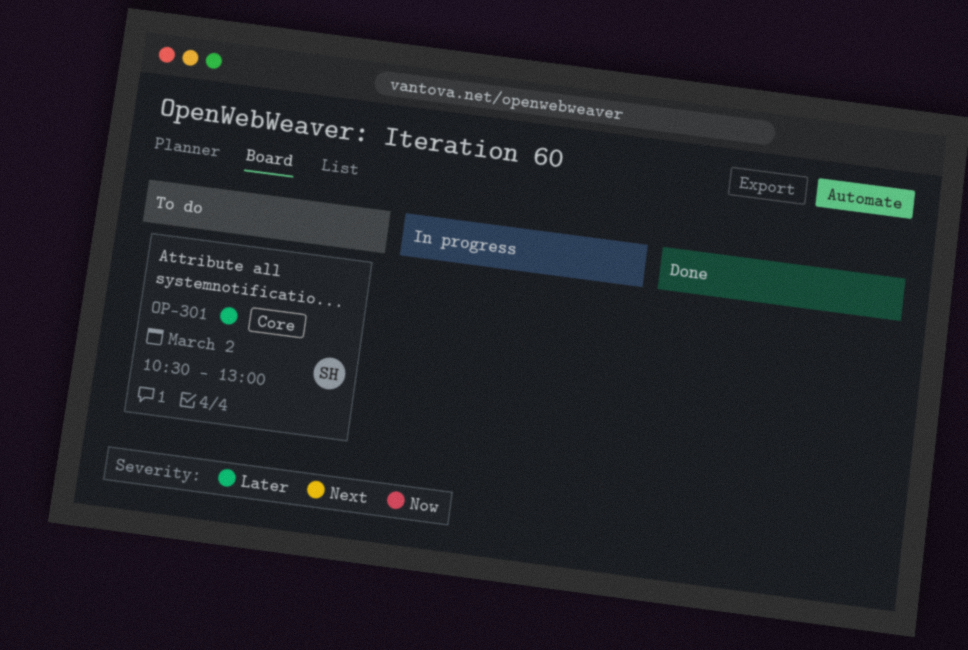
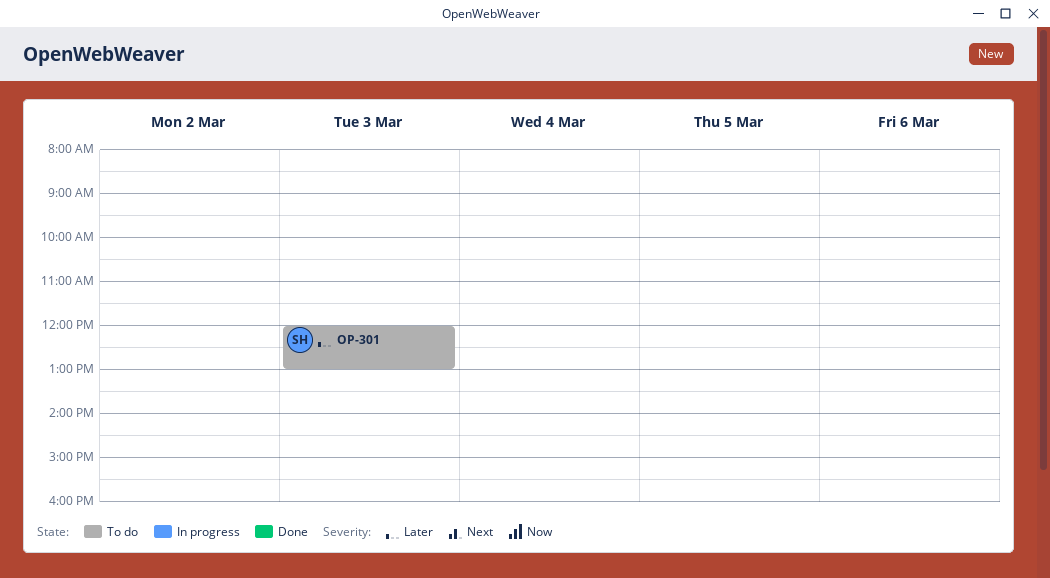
OP-301, day: Mar 2 -> Mar 3
OP-301, begins: 10:30 -> 12:00

